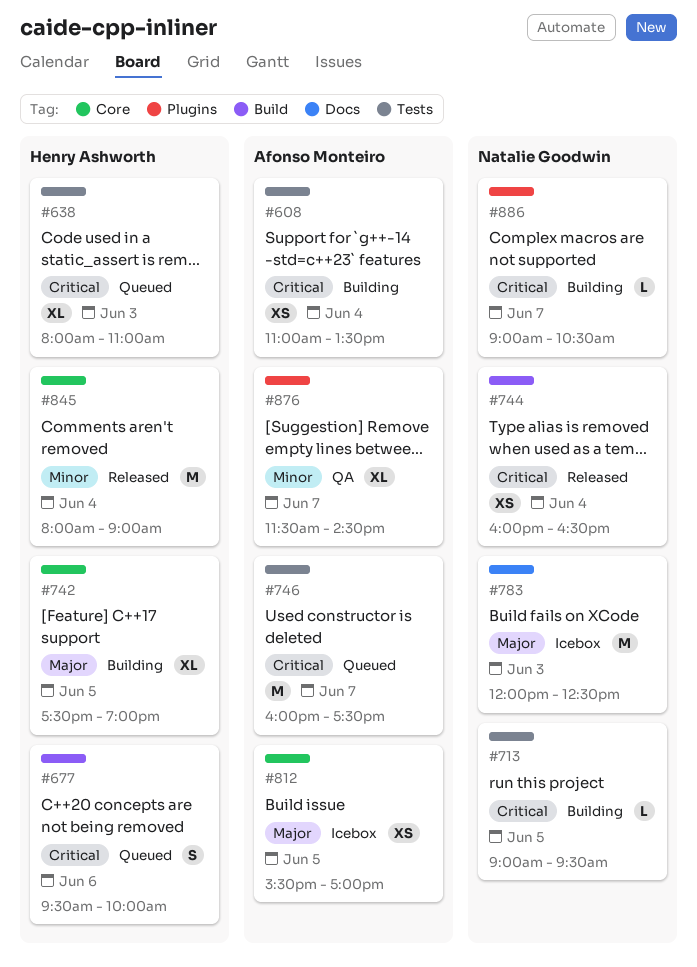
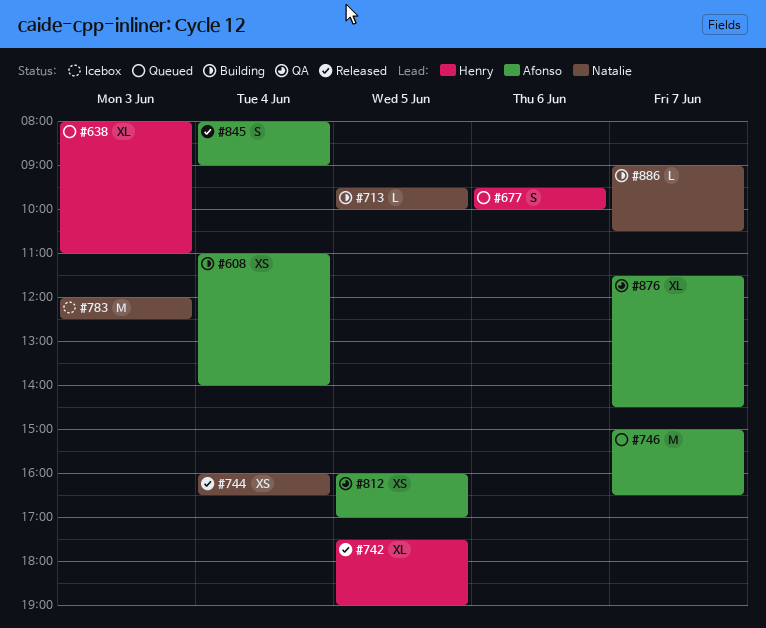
#608, ends: 13:30 -> 14:00
#713, begins: 09:00 -> 09:30
#713, ends: 09:30 -> 10:00
#742, status: Building -> Released
#746, begins: 16:00 -> 15:00
#746, ends: 17:30 -> 16:30
#812, status: Icebox -> QA
#812, begins: 15:30 -> 16:00
#845, owner: Henry Ashworth -> Afonso Monteiro
#845, estimate: M -> S

